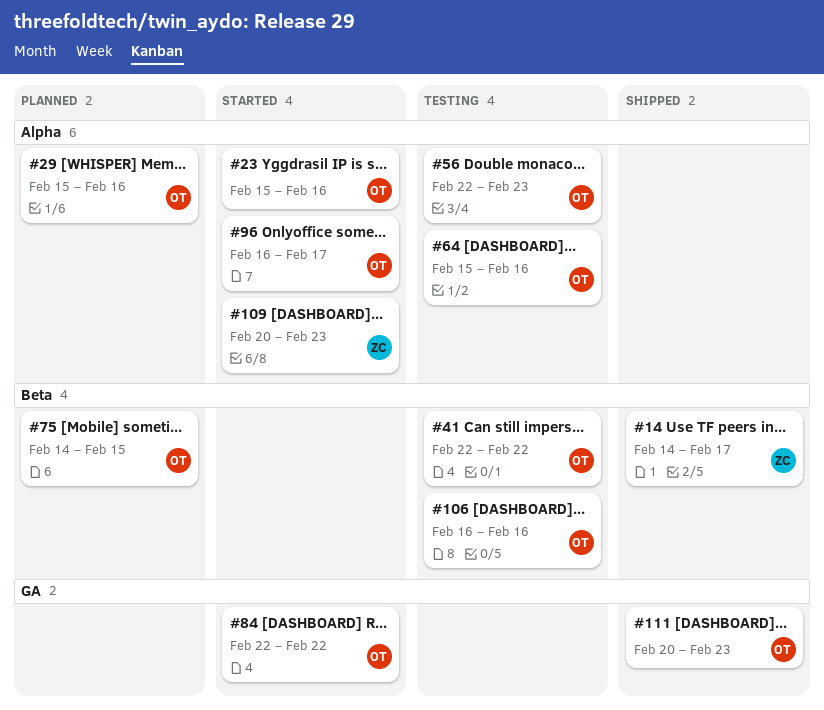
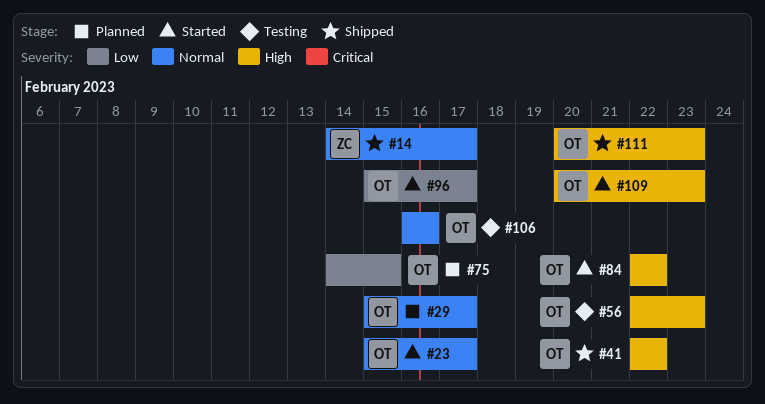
#23, due: Feb 16 -> Feb 17
#29, due: Feb 16 -> Feb 17
#41, status: Testing -> Shipped
#64: present -> none
#96, start: Feb 16 -> Feb 15
#109, owner: ZC -> OT

